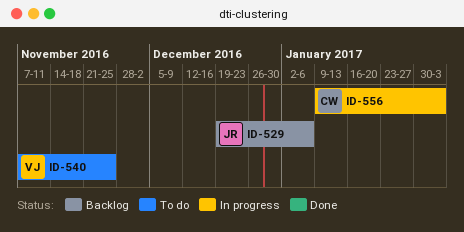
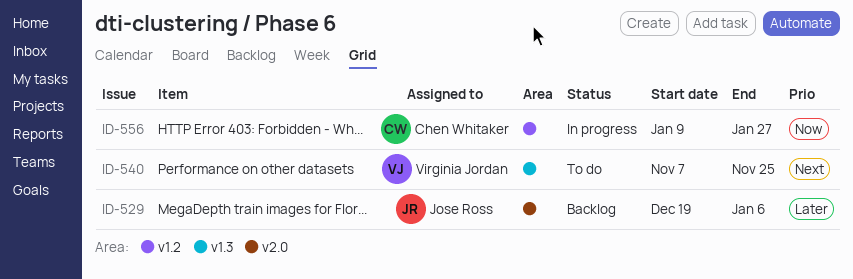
ID-556, due: Feb 3 -> Jan 27

